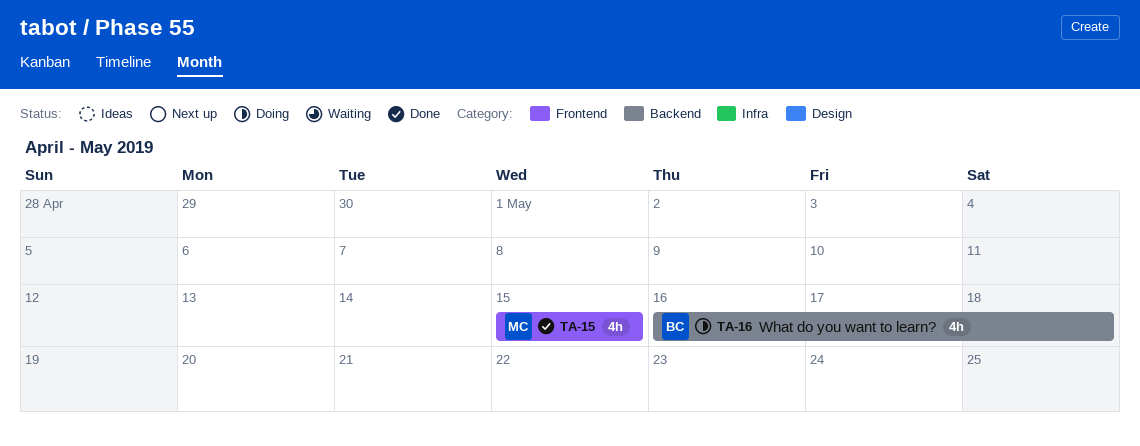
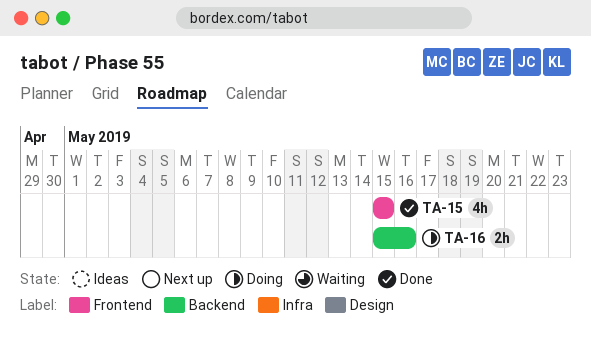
TA-16, estimate: 4h -> 2h
TA-16, start: May 16 -> May 15
TA-16, due: May 18 -> May 16

